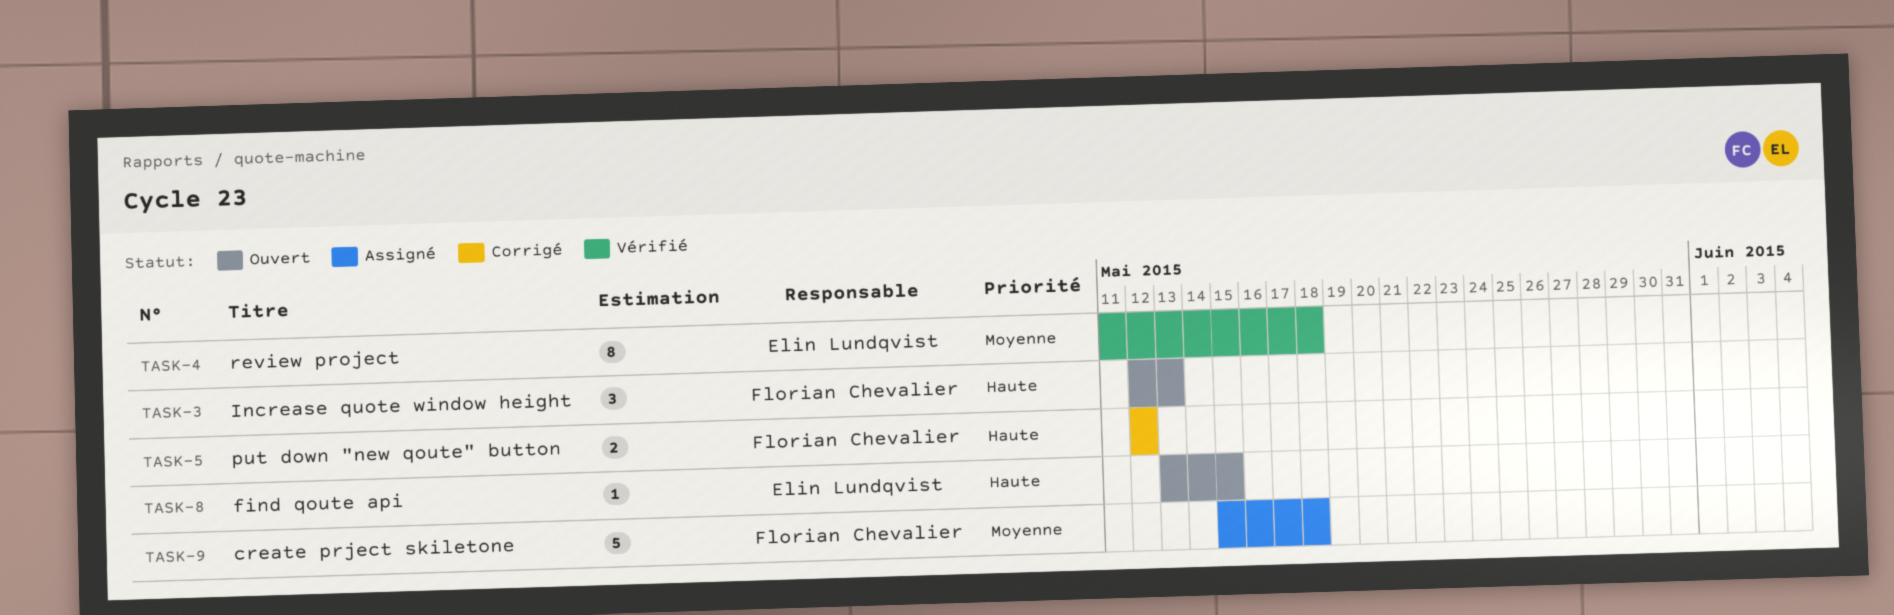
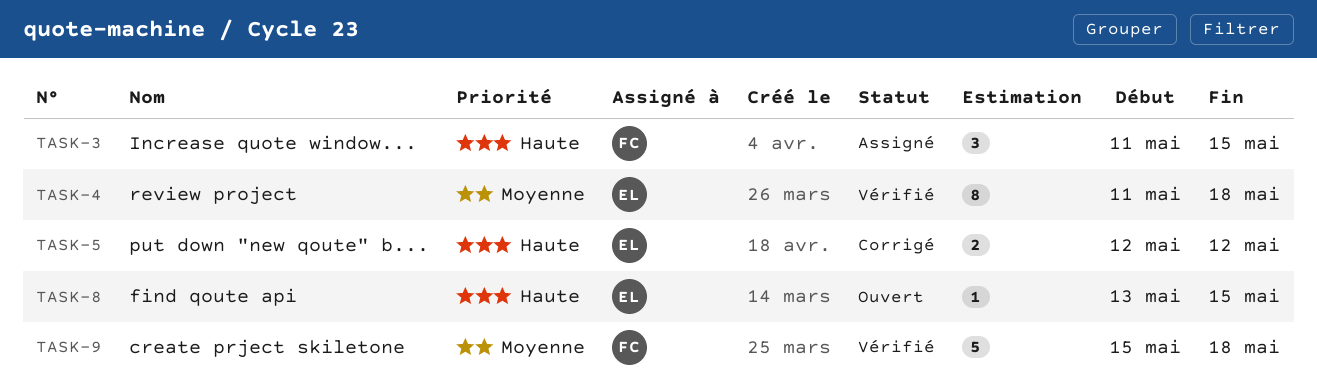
TASK-3, status: Ouvert -> Assigné
TASK-3, start: May 12 -> May 11
TASK-3, due: May 13 -> May 15
TASK-5, owner: Florian Chevalier -> Elin Lundqvist
TASK-9, status: Assigné -> Vérifié

